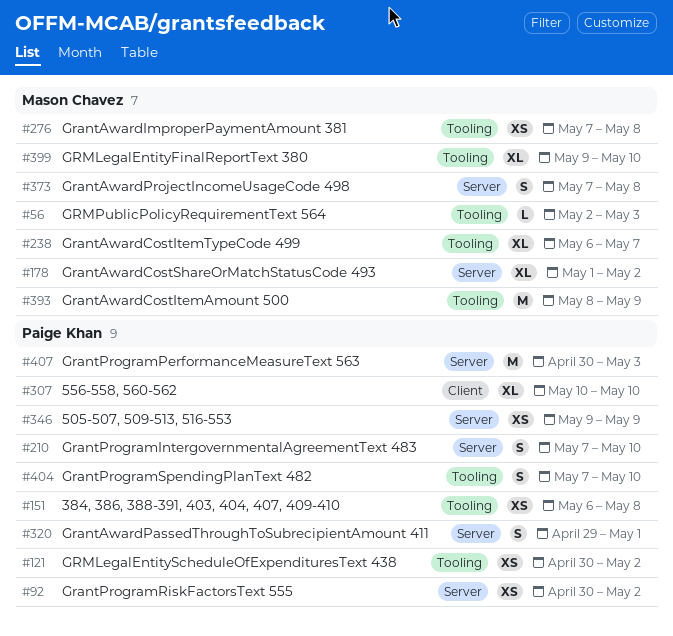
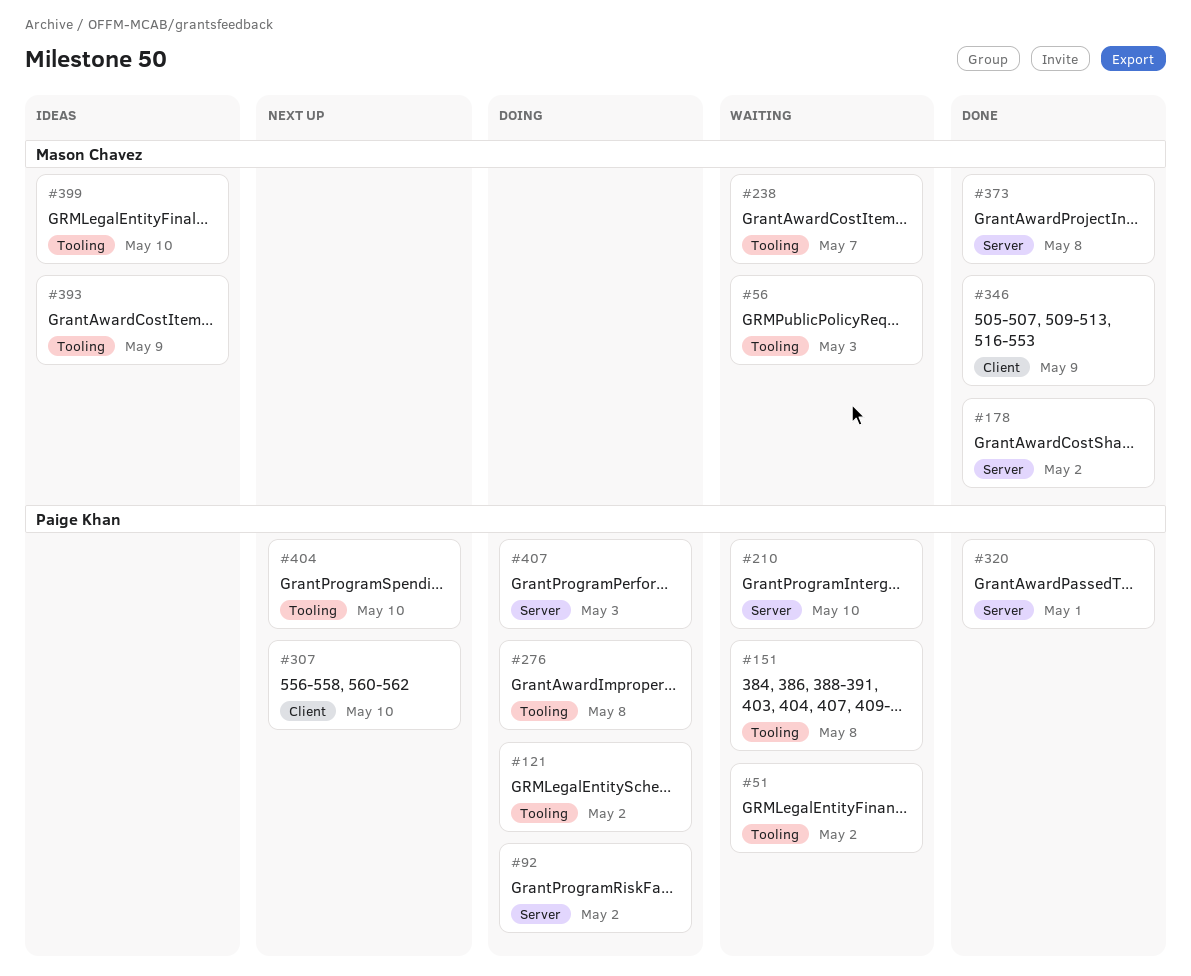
#51: none -> present
#276, owner: Mason Chavez -> Paige Khan
#346, owner: Paige Khan -> Mason Chavez
#346, label: Server -> Client

